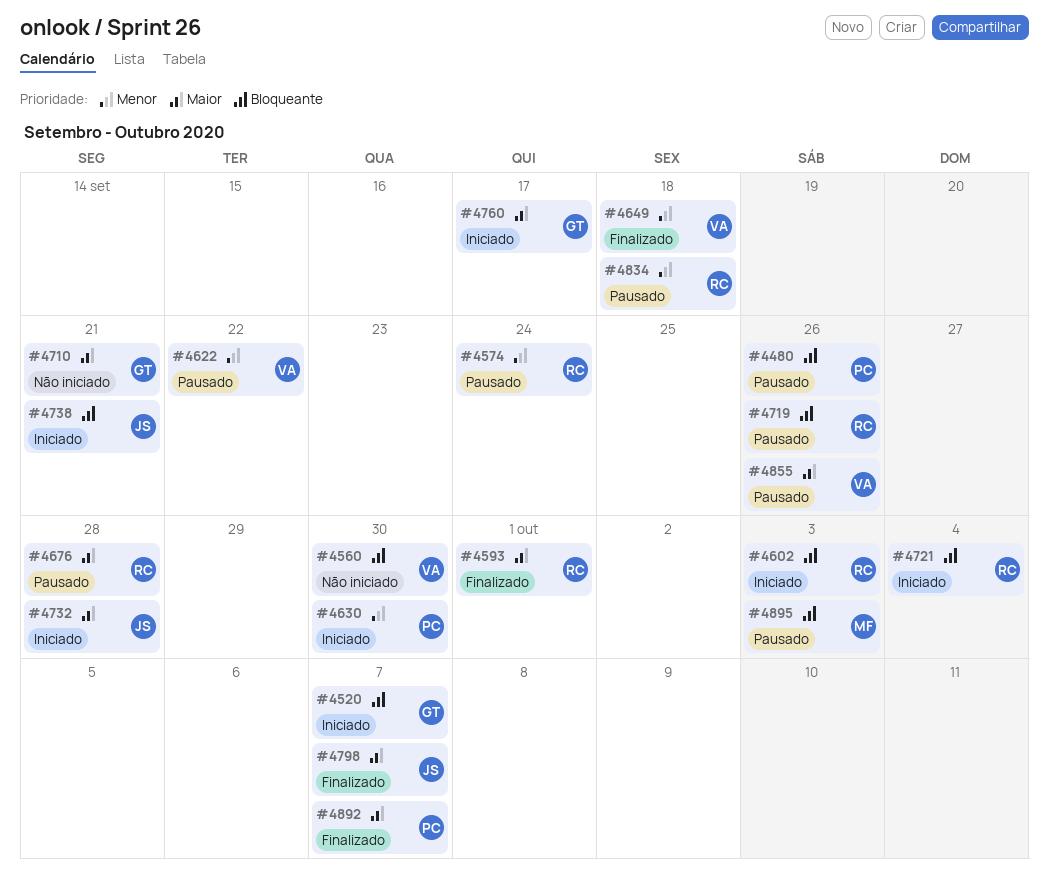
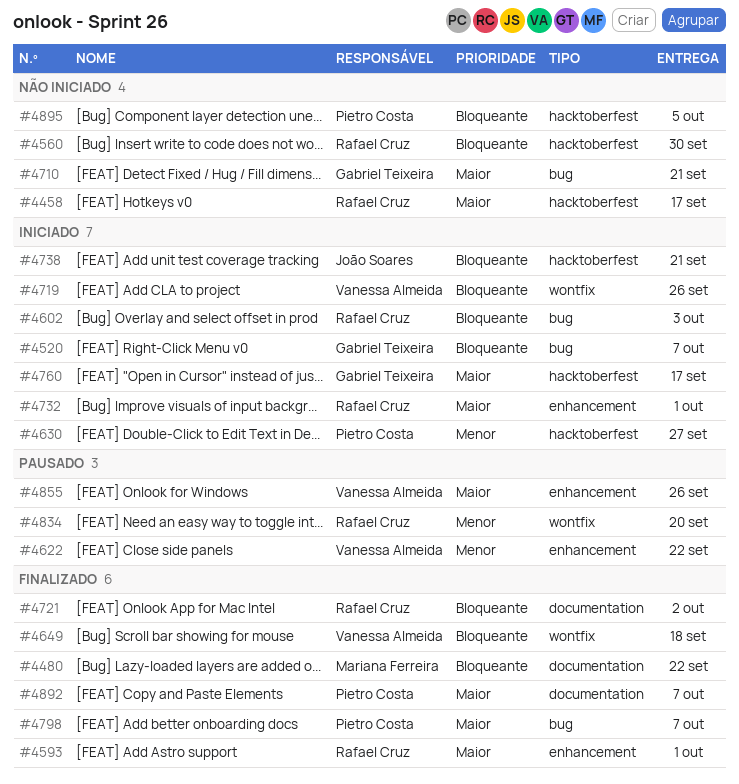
#4458: none -> present
#4480, status: Pausado -> Finalizado
#4480, owner: Pietro Costa -> Mariana Ferreira
#4480, due: Sep 26 -> Sep 22
#4560, owner: Vanessa Almeida -> Rafael Cruz
#4574: present -> none
#4630, due: Sep 30 -> Sep 27
#4649, priority: Menor -> Bloqueante
#4676: present -> none
#4719, status: Pausado -> Iniciado
#4719, owner: Rafael Cruz -> Vanessa Almeida
#4721, status: Iniciado -> Finalizado
#4721, due: Oct 4 -> Oct 2
#4732, owner: João Soares -> Rafael Cruz
#4732, due: Sep 28 -> Oct 1
#4798, owner: João Soares -> Pietro Costa
#4834, due: Sep 18 -> Sep 20
#4895, status: Pausado -> Não iniciado
#4895, owner: Mariana Ferreira -> Pietro Costa
#4895, due: Oct 3 -> Oct 5

